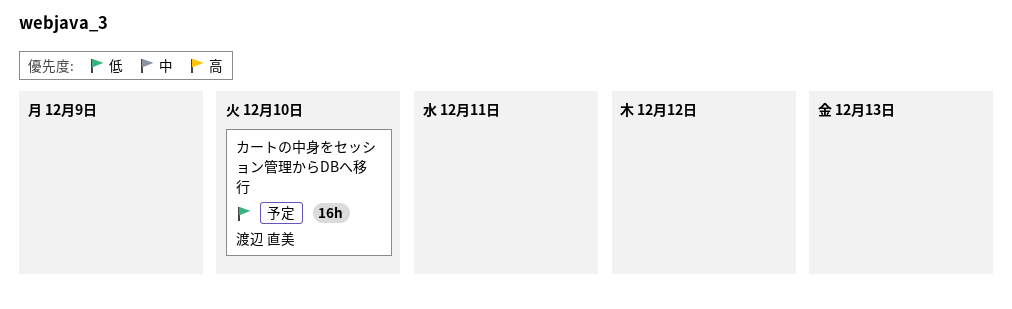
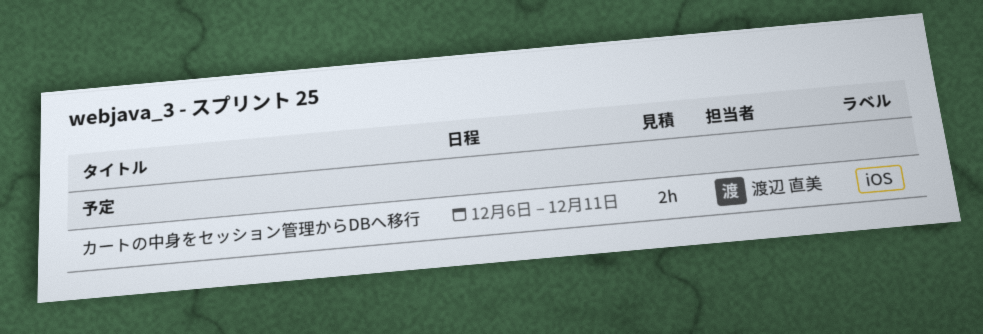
カートの中身をセッション管理からDBへ移行, estimate: 16h -> 2h
カートの中身をセッション管理からDBへ移行, due: Dec 10 -> Dec 11

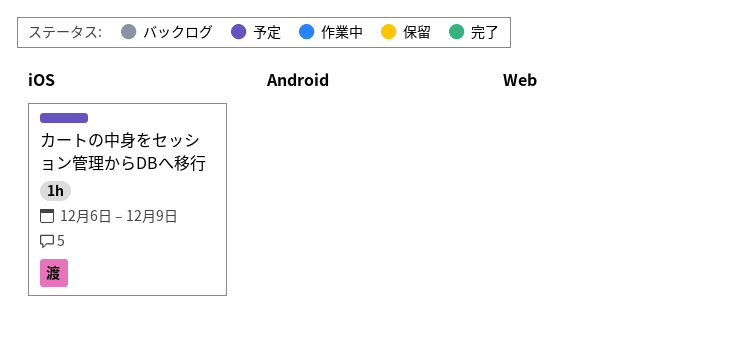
カートの中身をセッション管理からDBへ移行, estimate: 2h -> 1h
カートの中身をセッション管理からDBへ移行, due: Dec 11 -> Dec 9

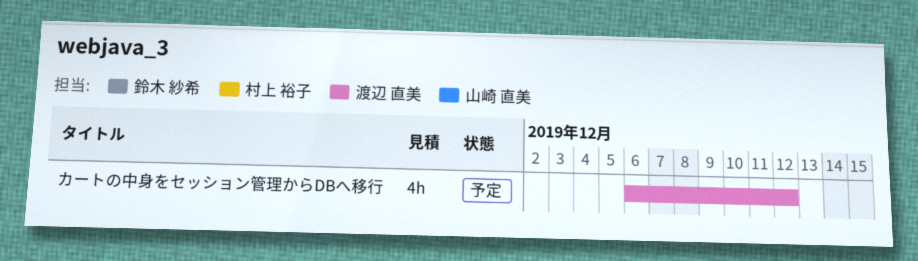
カートの中身をセッション管理からDBへ移行, estimate: 1h -> 4h
カートの中身をセッション管理からDBへ移行, due: Dec 9 -> Dec 12

